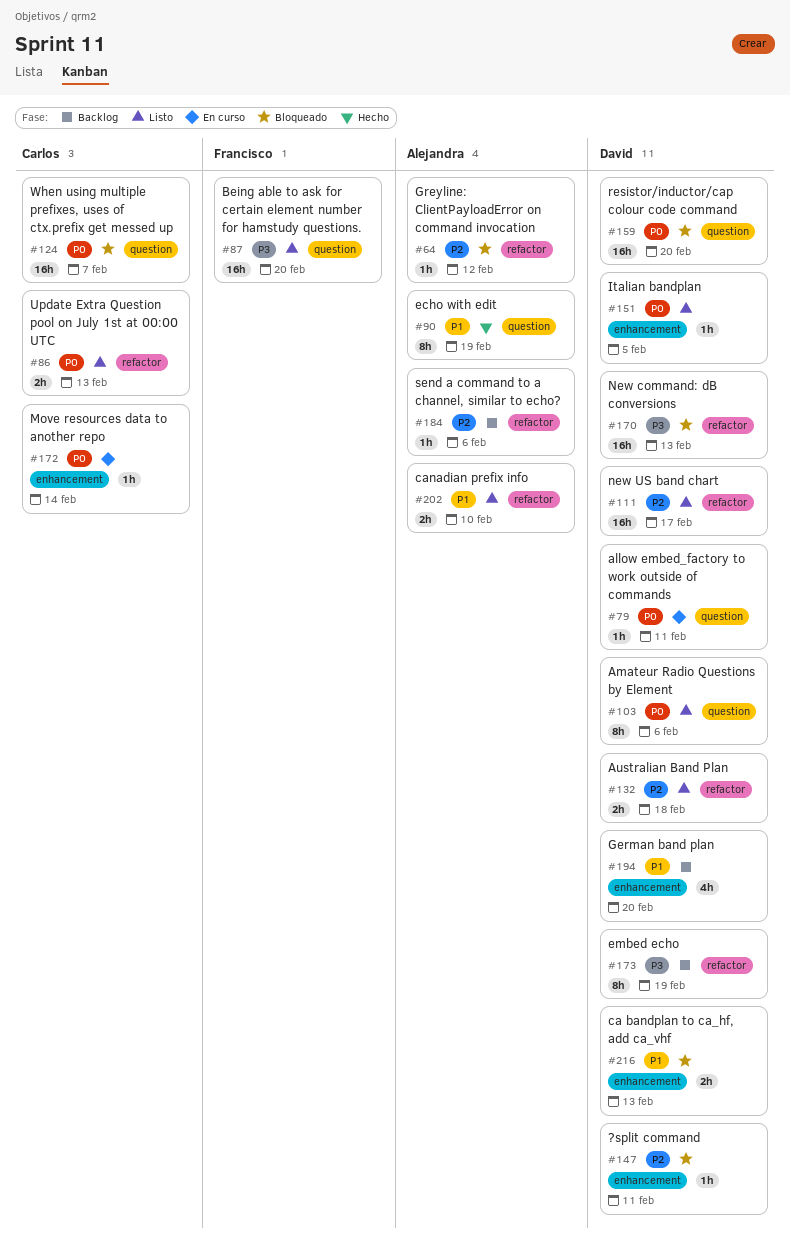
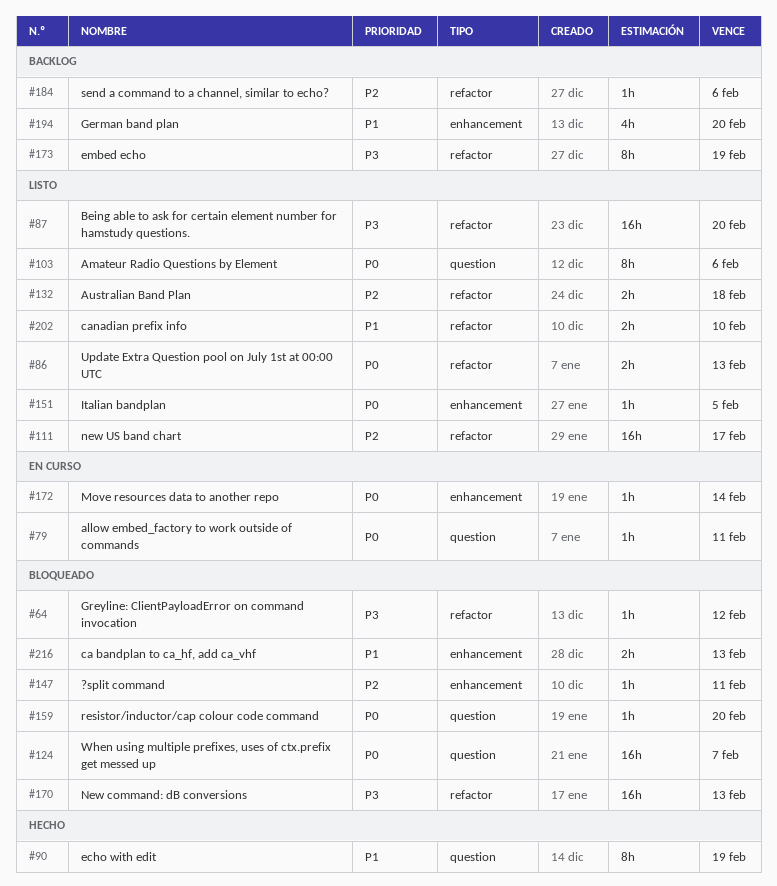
#64, priority: P2 -> P3
#87, label: question -> refactor
#159, estimate: 16h -> 1h

